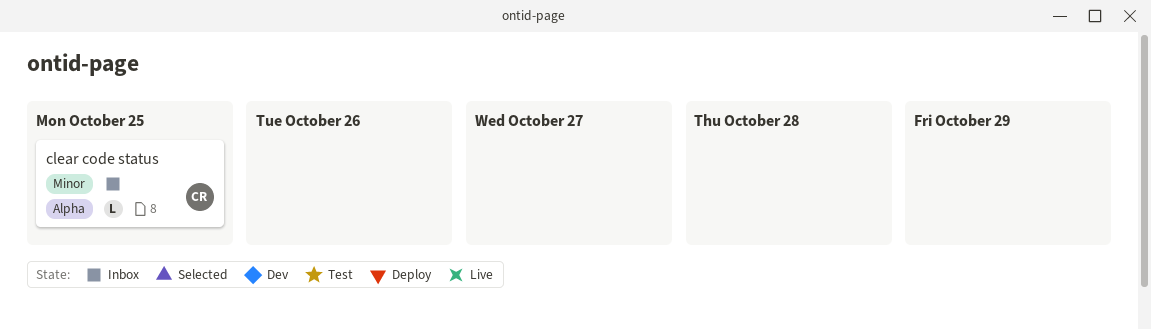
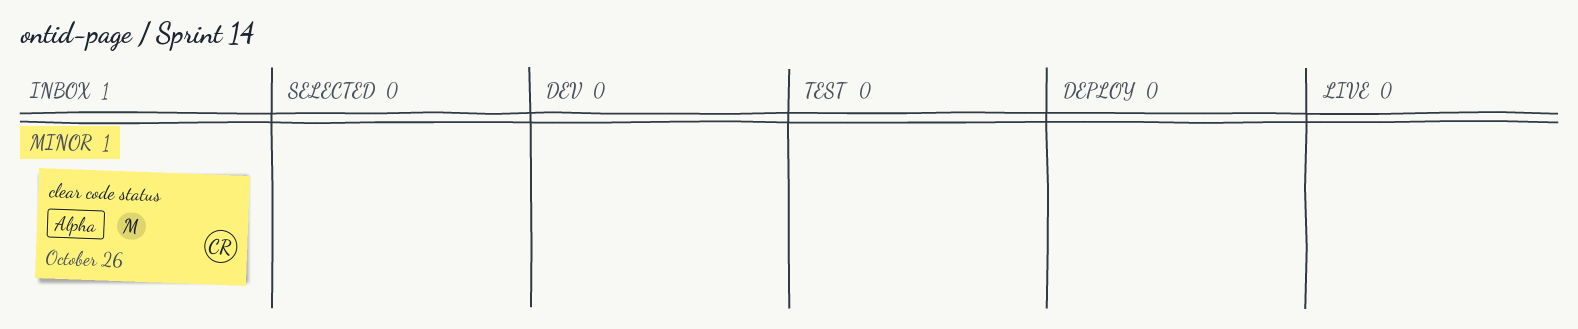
clear code status, estimate: L -> M
clear code status, due: Oct 25 -> Oct 26

